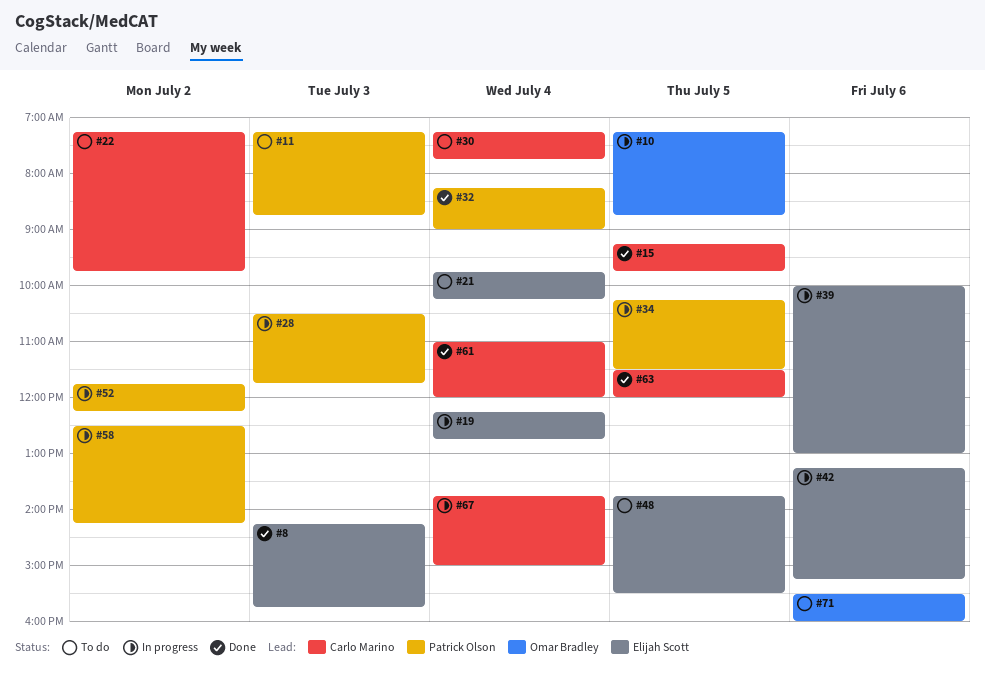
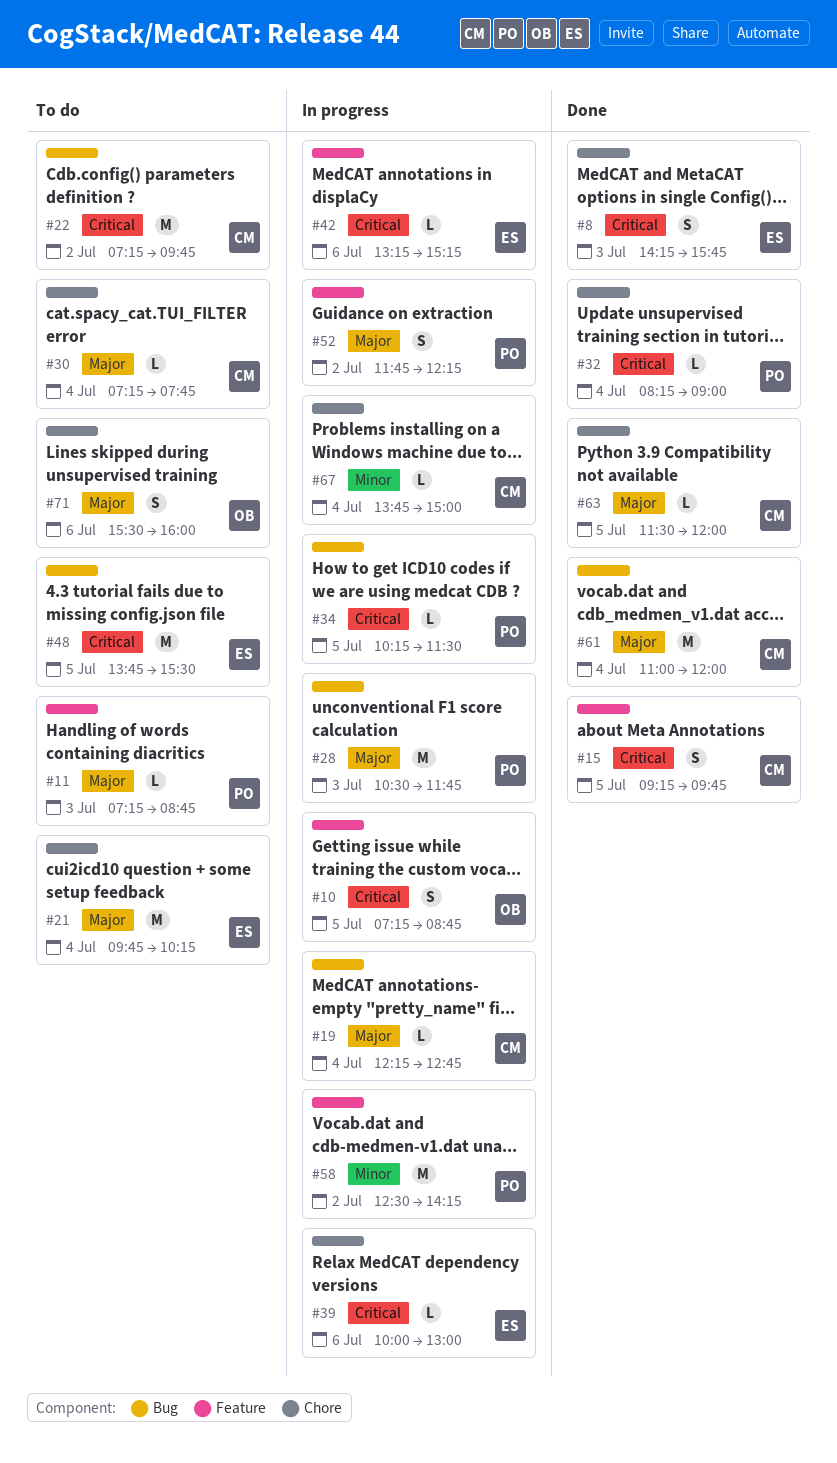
#19, owner: Elijah Scott -> Carlo Marino

